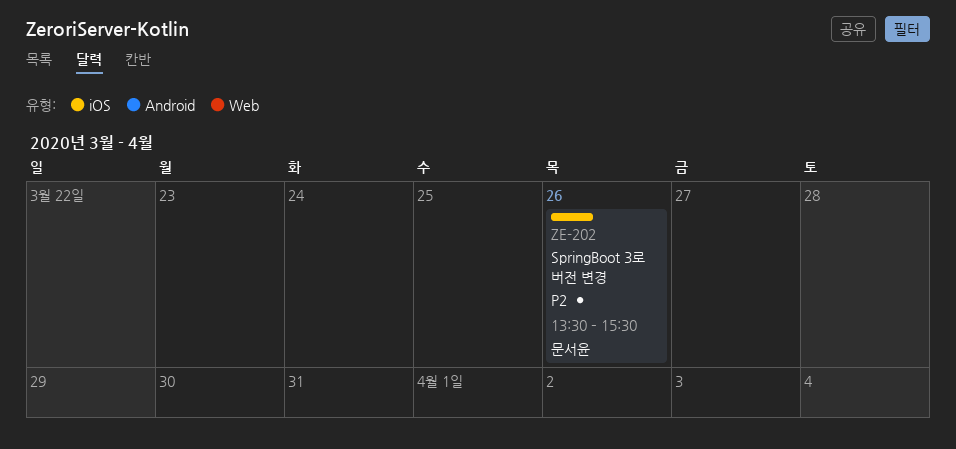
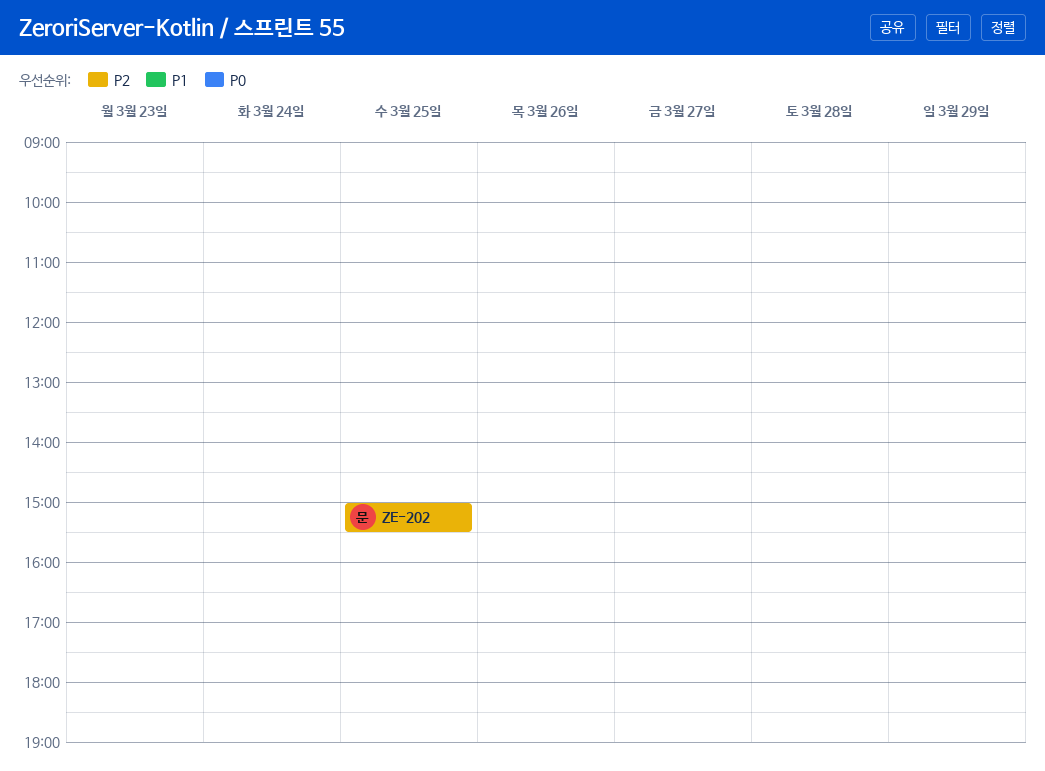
ZE-202, day: Mar 26 -> Mar 25
ZE-202, begins: 13:30 -> 15:00

